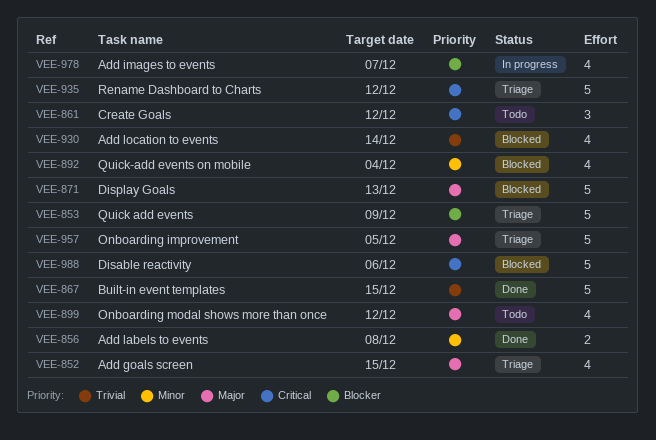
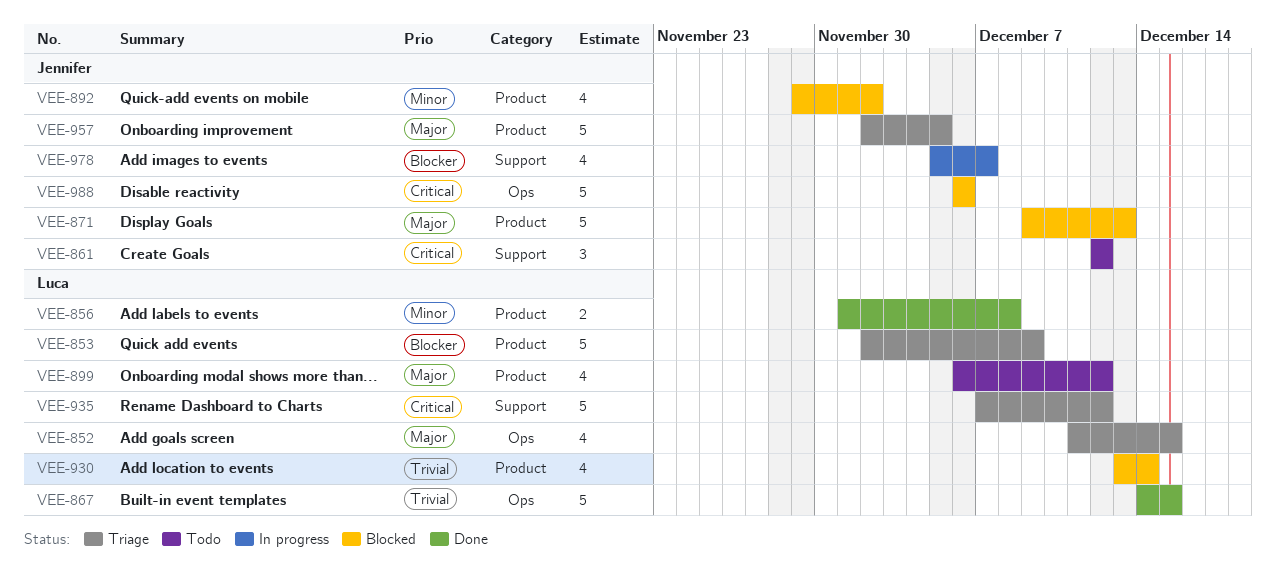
VEE-892, due: Dec 4 -> Dec 2

